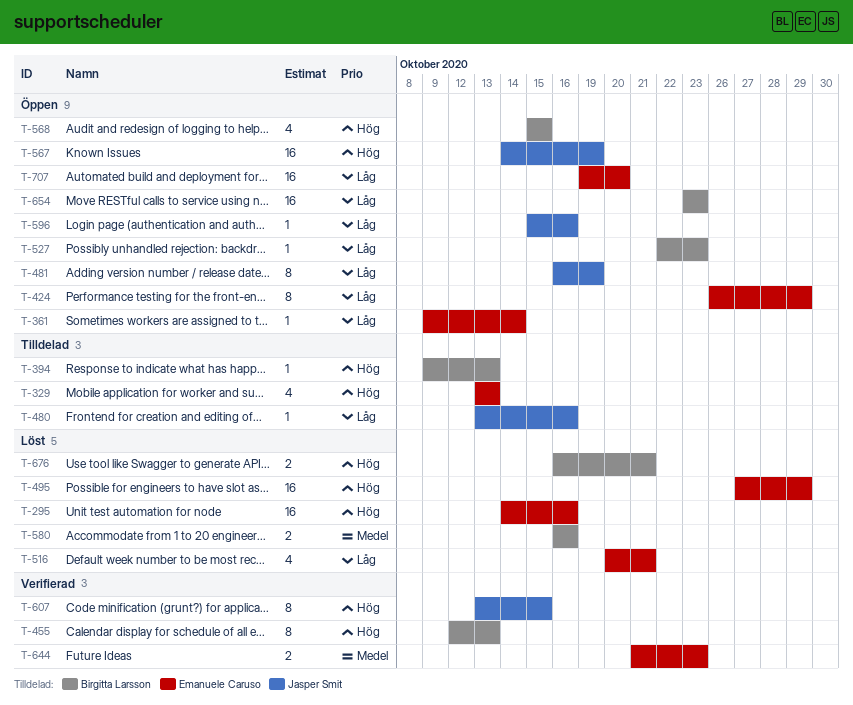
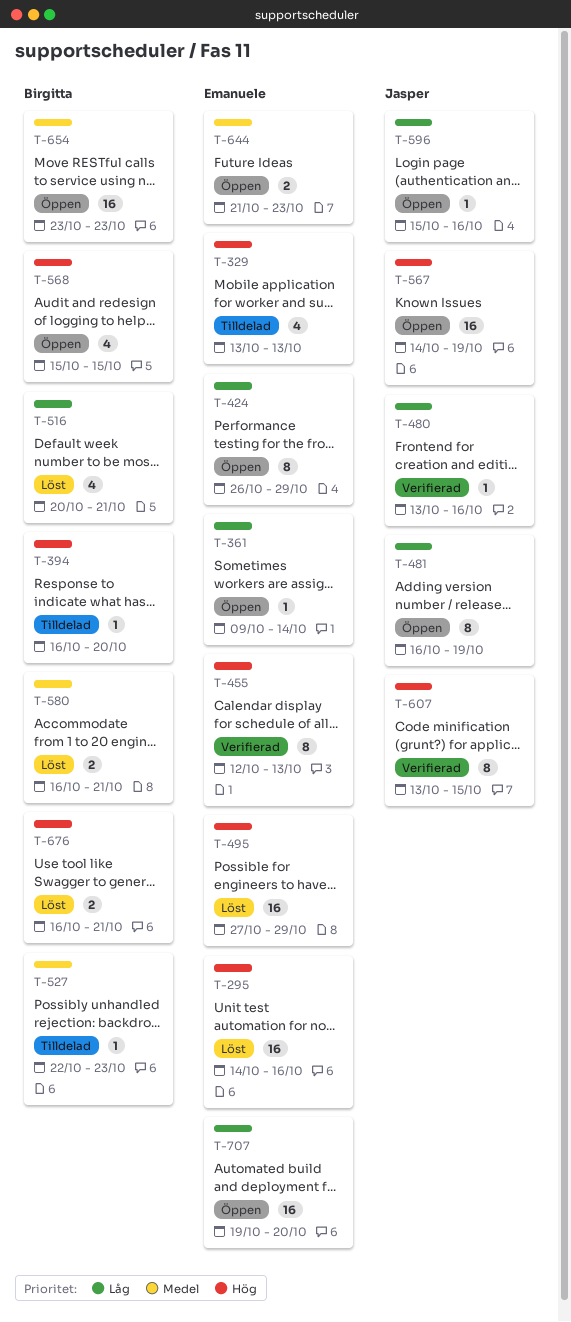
T-394, start: Oct 9 -> Oct 16
T-394, due: Oct 13 -> Oct 20
T-455, owner: Birgitta Larsson -> Emanuele Caruso
T-480, status: Tilldelad -> Verifierad
T-516, owner: Emanuele Caruso -> Birgitta Larsson
T-527, status: Öppen -> Tilldelad
T-527, priority: Låg -> Medel
T-580, due: Oct 16 -> Oct 21
T-644, status: Verifierad -> Öppen
T-654, priority: Låg -> Medel

